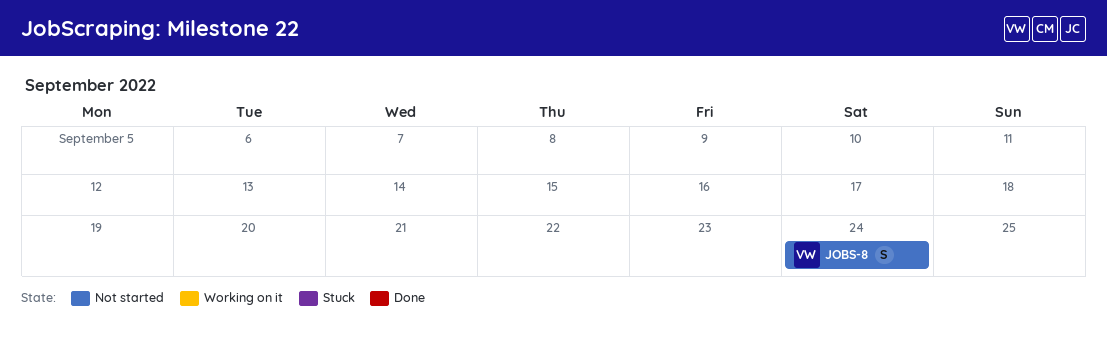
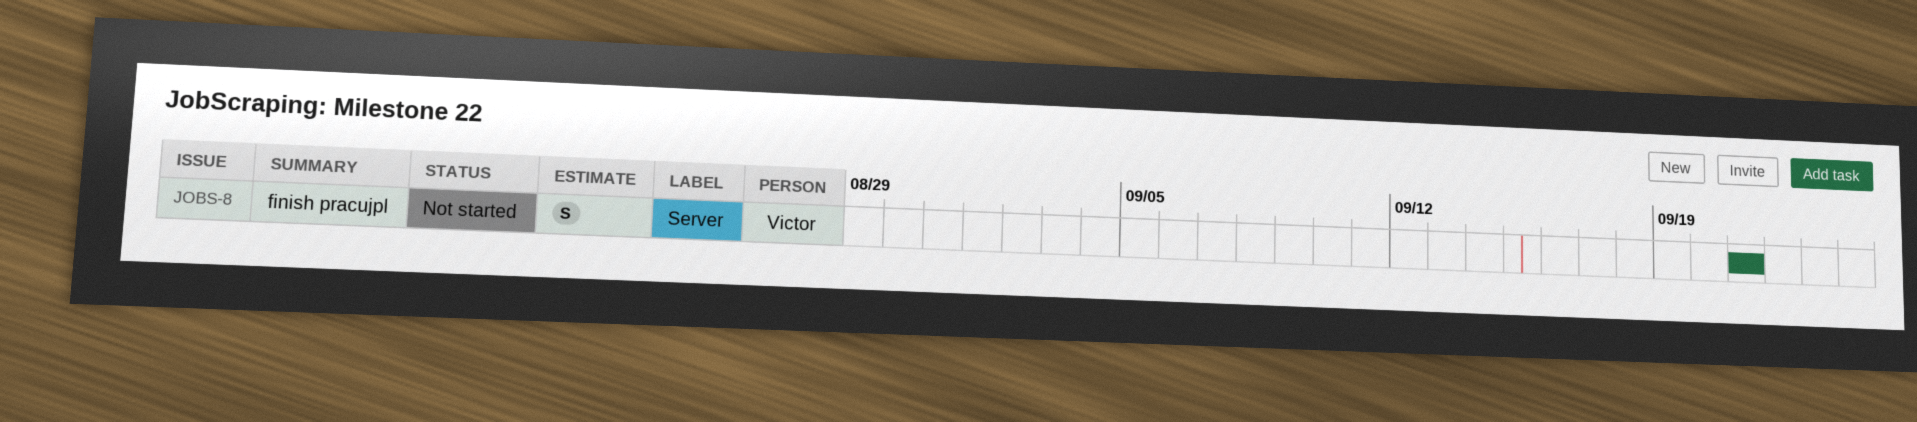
JOBS-8, start: Sep 24 -> Sep 21
JOBS-8, due: Sep 24 -> Sep 21

